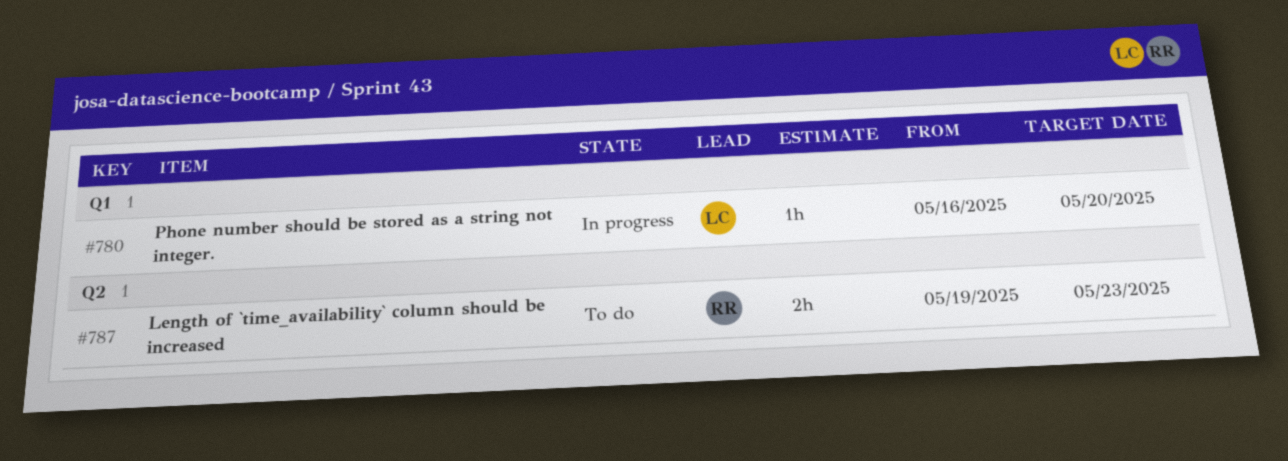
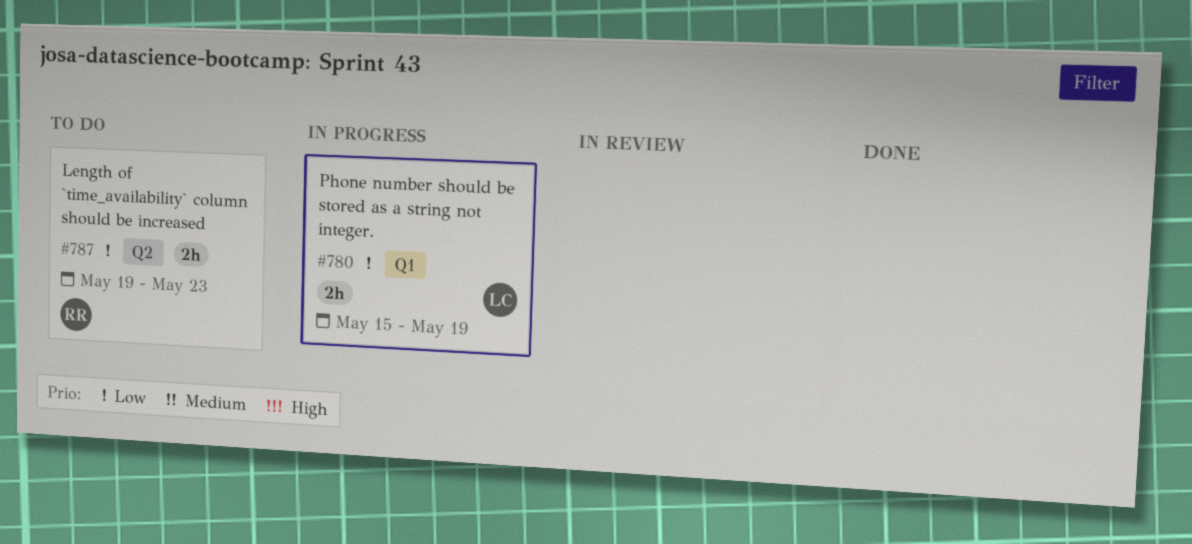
#780, estimate: 1h -> 2h
#780, start: May 16 -> May 15
#780, due: May 20 -> May 19

